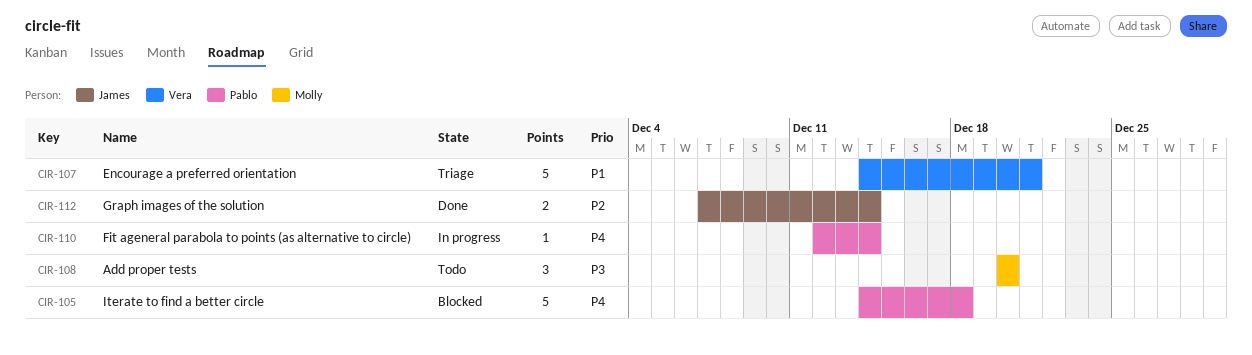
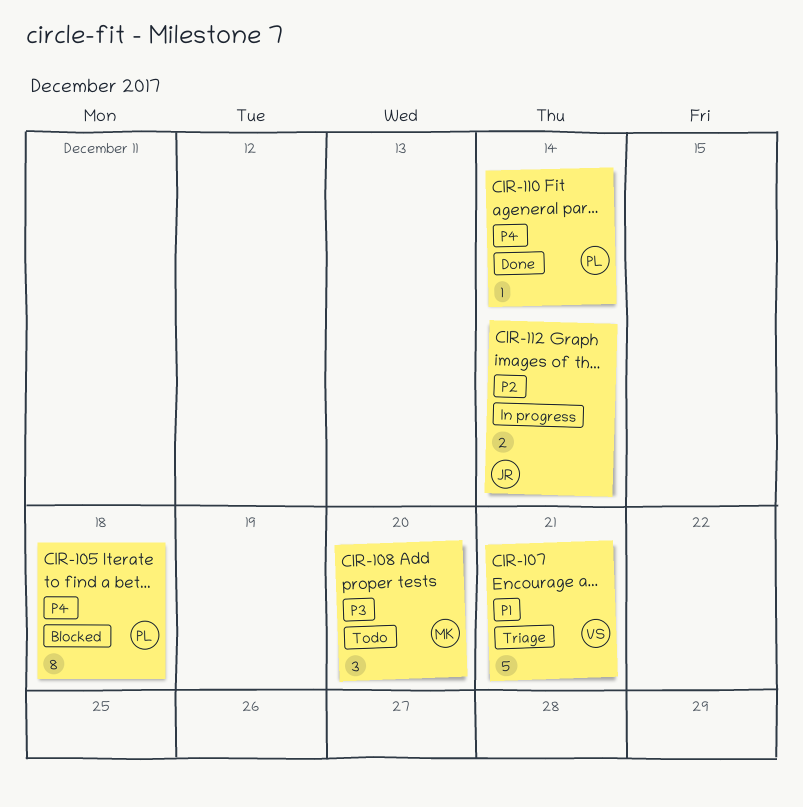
CIR-105, estimate: 5 -> 8
CIR-110, status: In progress -> Done
CIR-112, status: Done -> In progress

